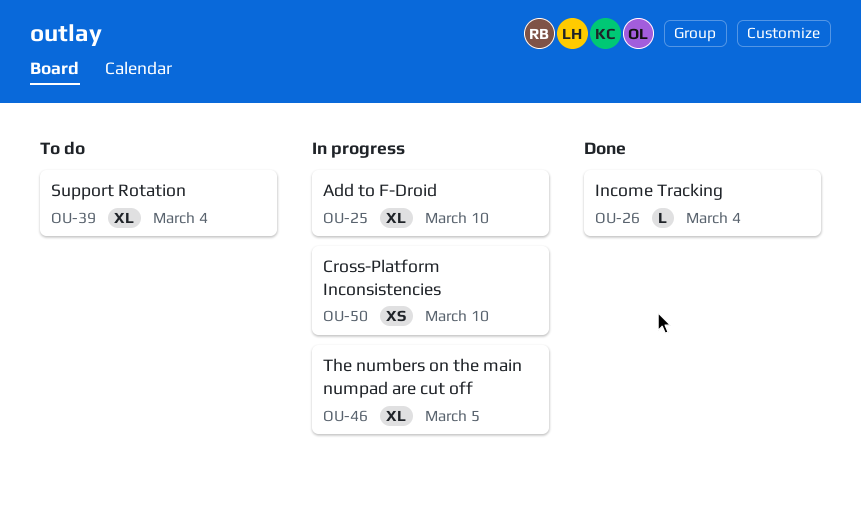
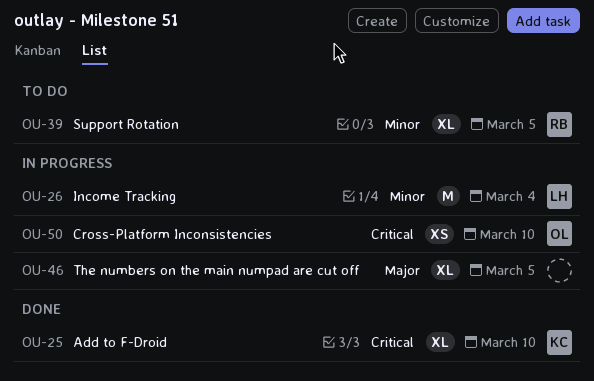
OU-25, status: In progress -> Done
OU-26, status: Done -> In progress
OU-26, estimate: L -> M
OU-39, due: Mar 4 -> Mar 5

